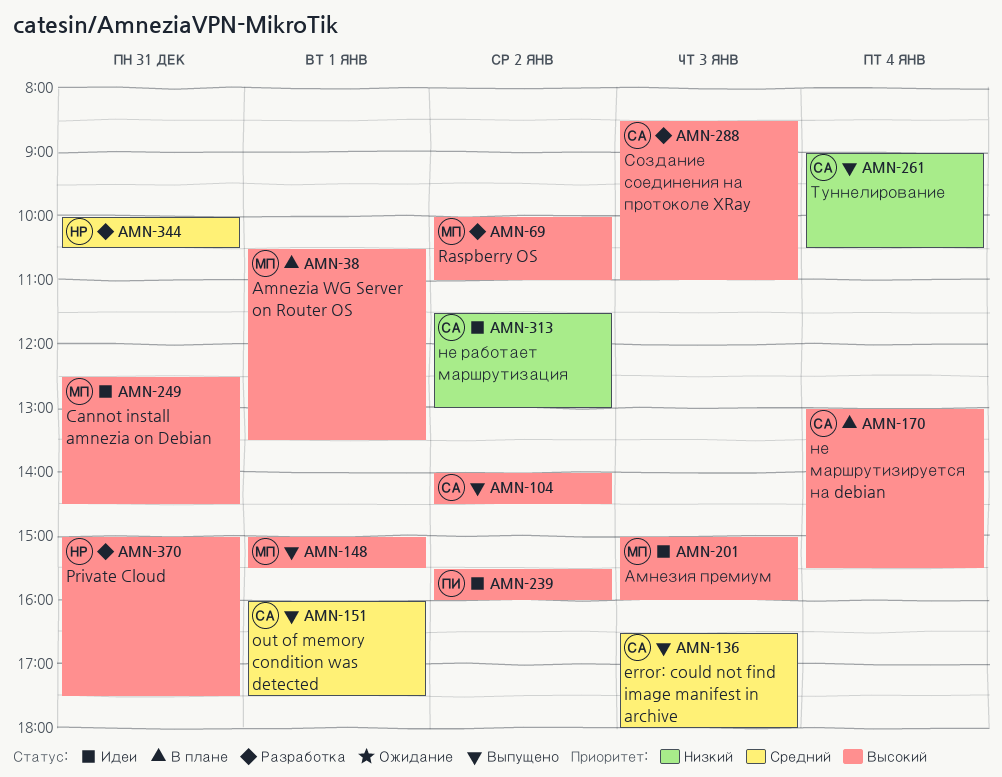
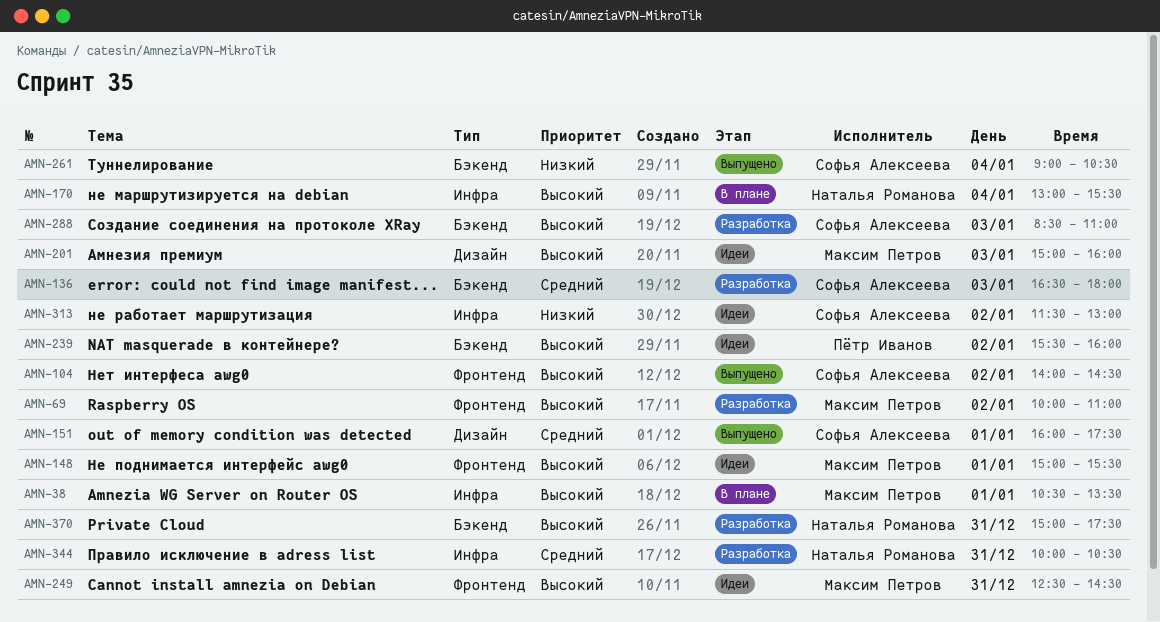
AMN-136, status: Выпущено -> Разработка
AMN-148, status: Выпущено -> Идеи
AMN-170, owner: Софья Алексеева -> Наталья Романова

